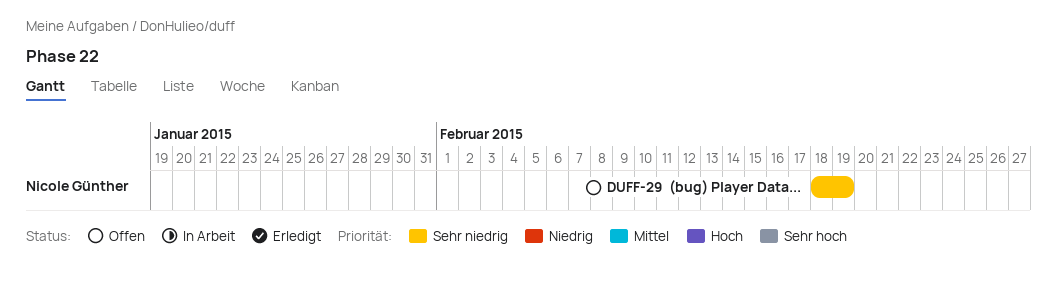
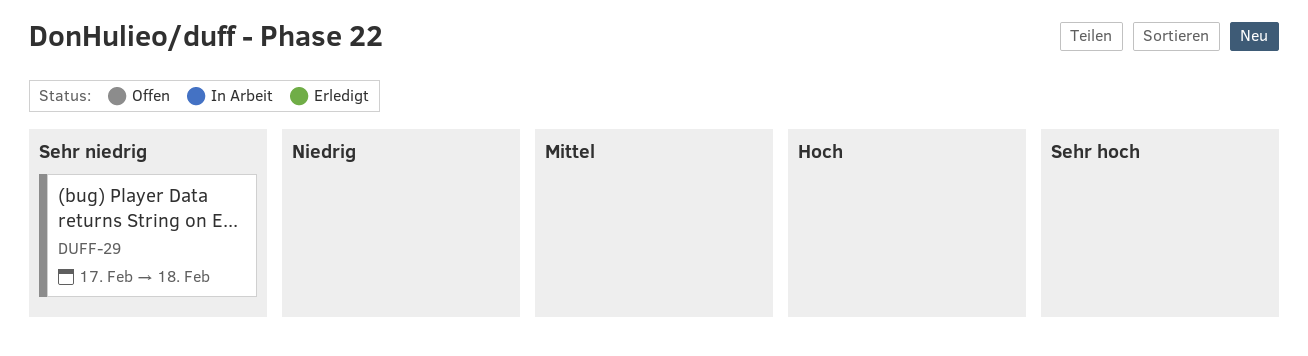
DUFF-29, start: Feb 18 -> Feb 17
DUFF-29, due: Feb 19 -> Feb 18

